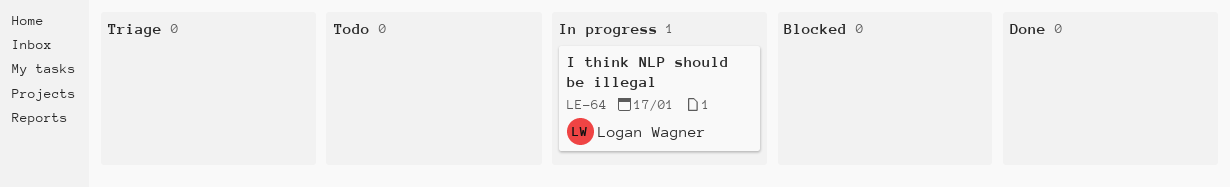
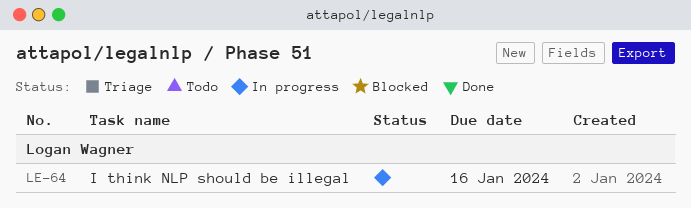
LE-64, due: Jan 17 -> Jan 16

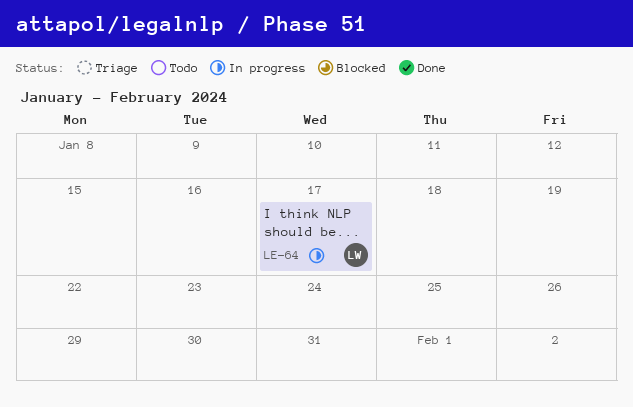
LE-64, due: Jan 16 -> Jan 17

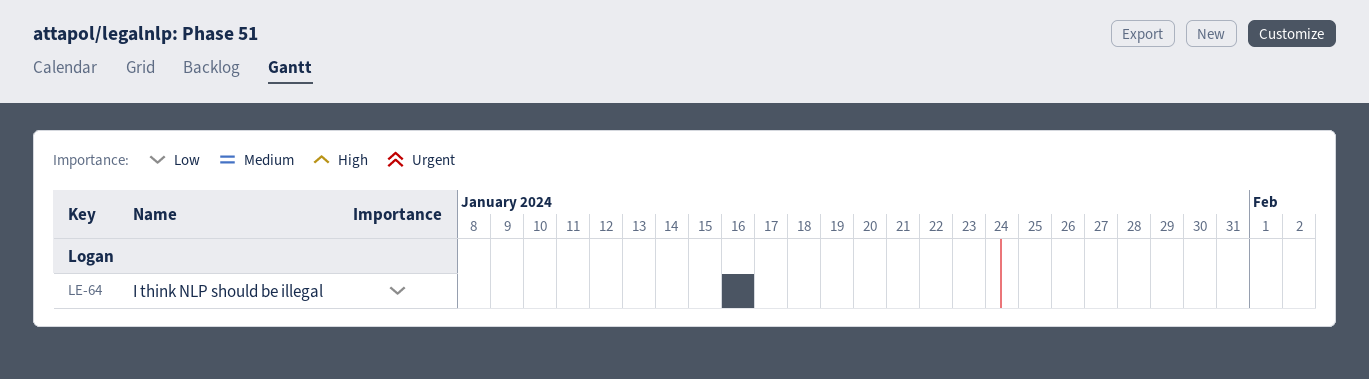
LE-64, due: Jan 17 -> Jan 16

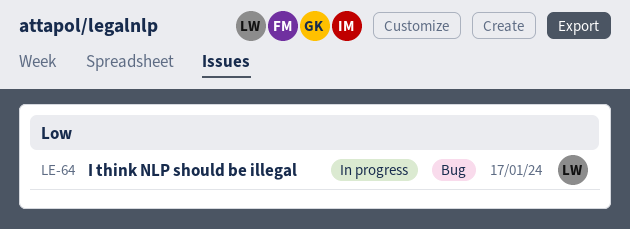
LE-64, due: Jan 16 -> Jan 17

